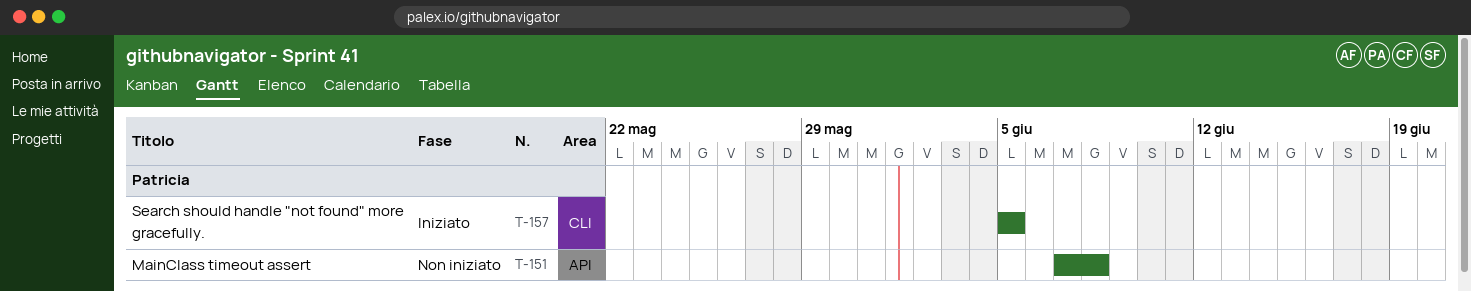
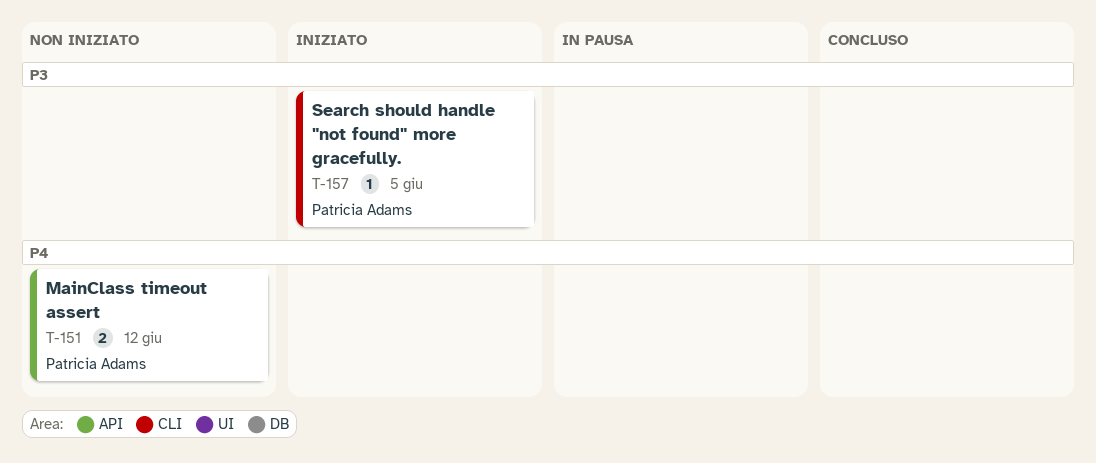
T-151, due: Jun 8 -> Jun 12

